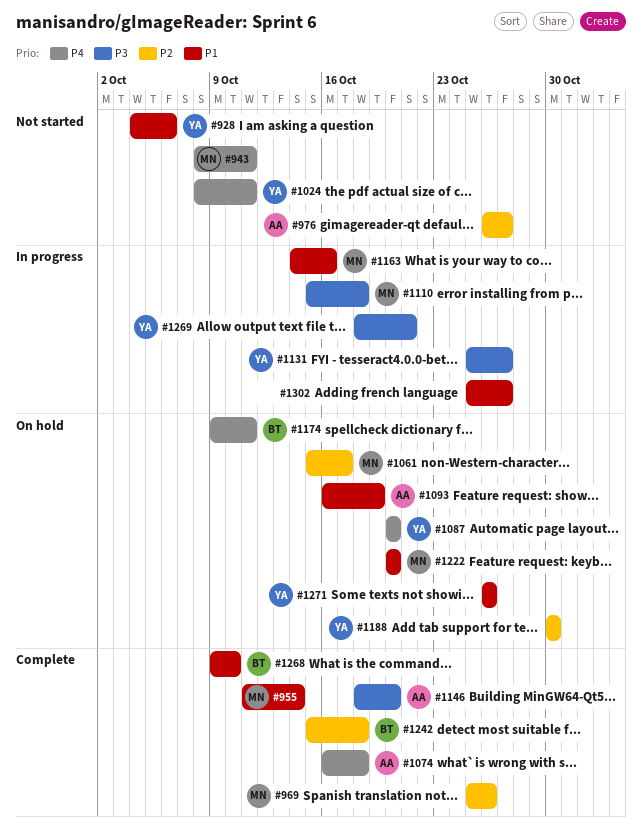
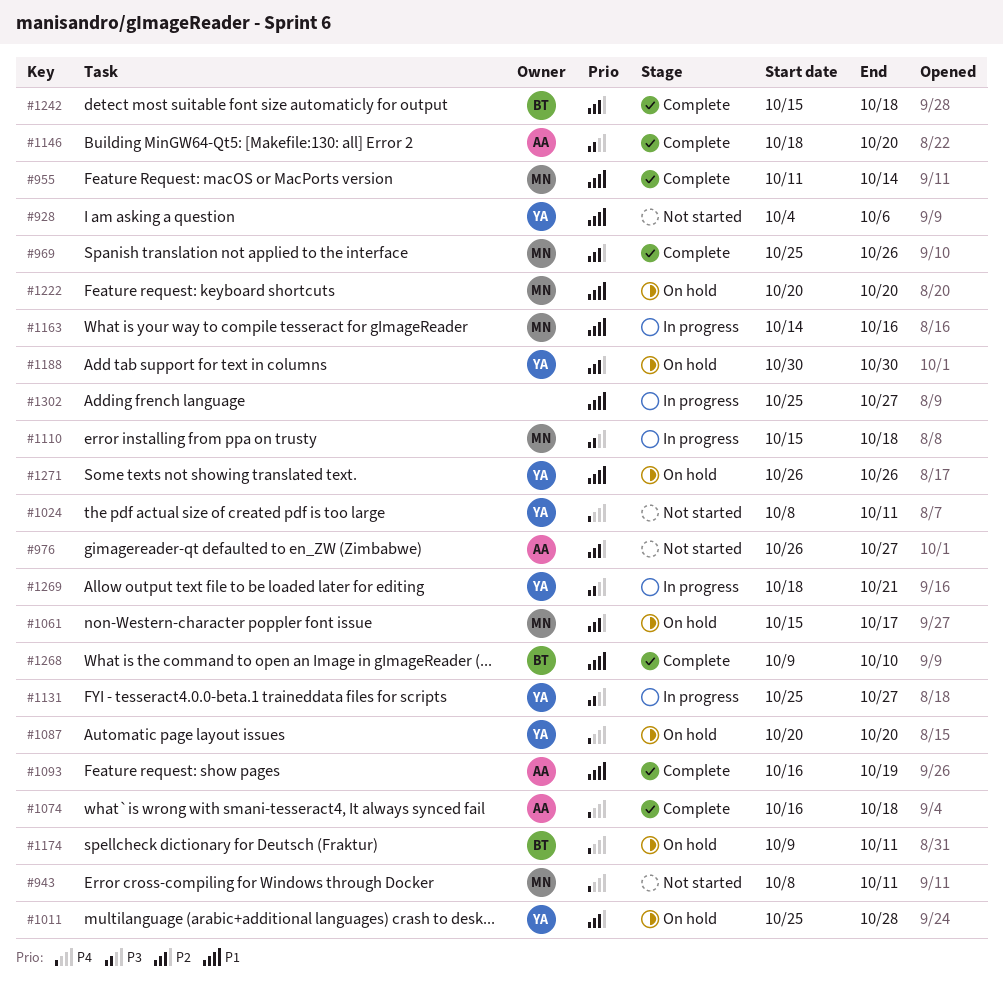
#1011: none -> present
#1093, status: On hold -> Complete

